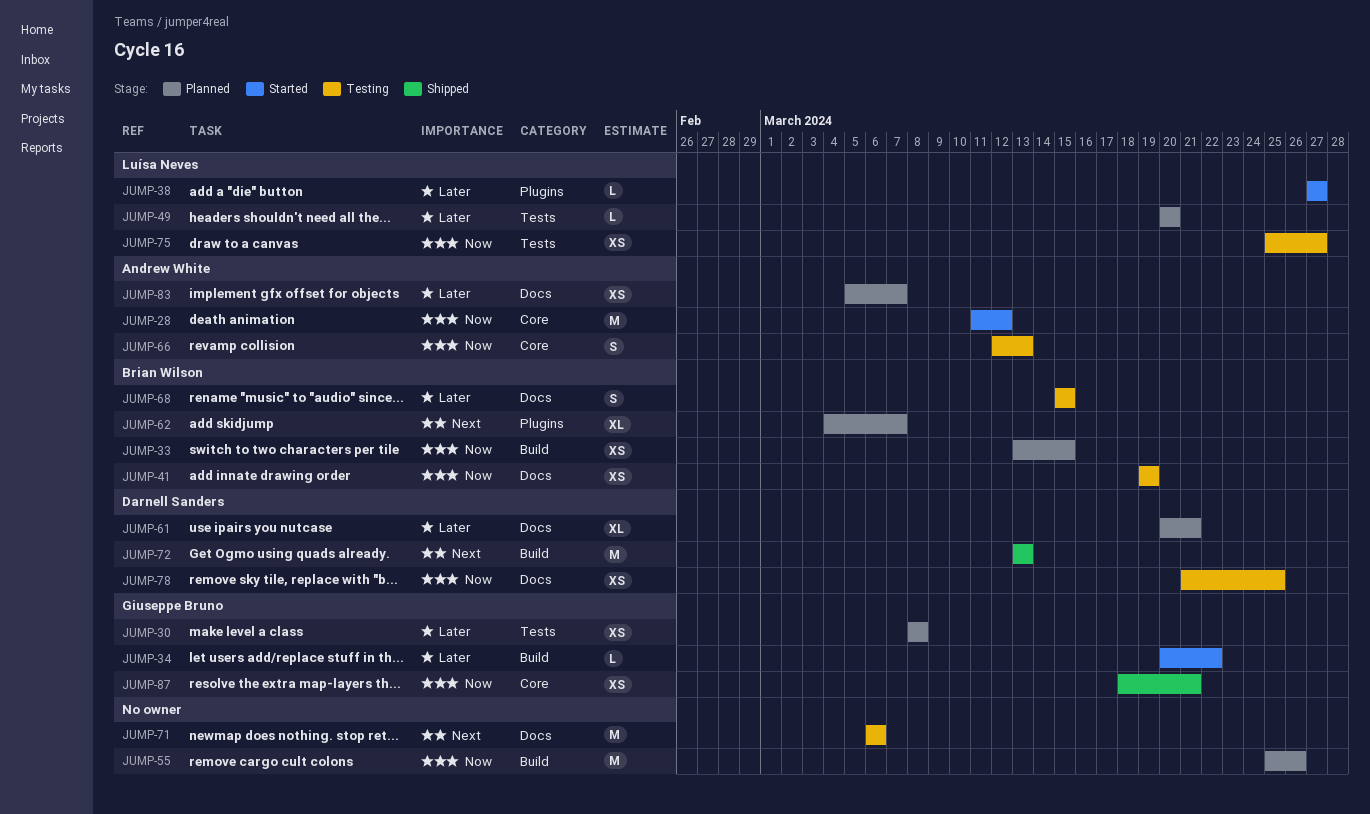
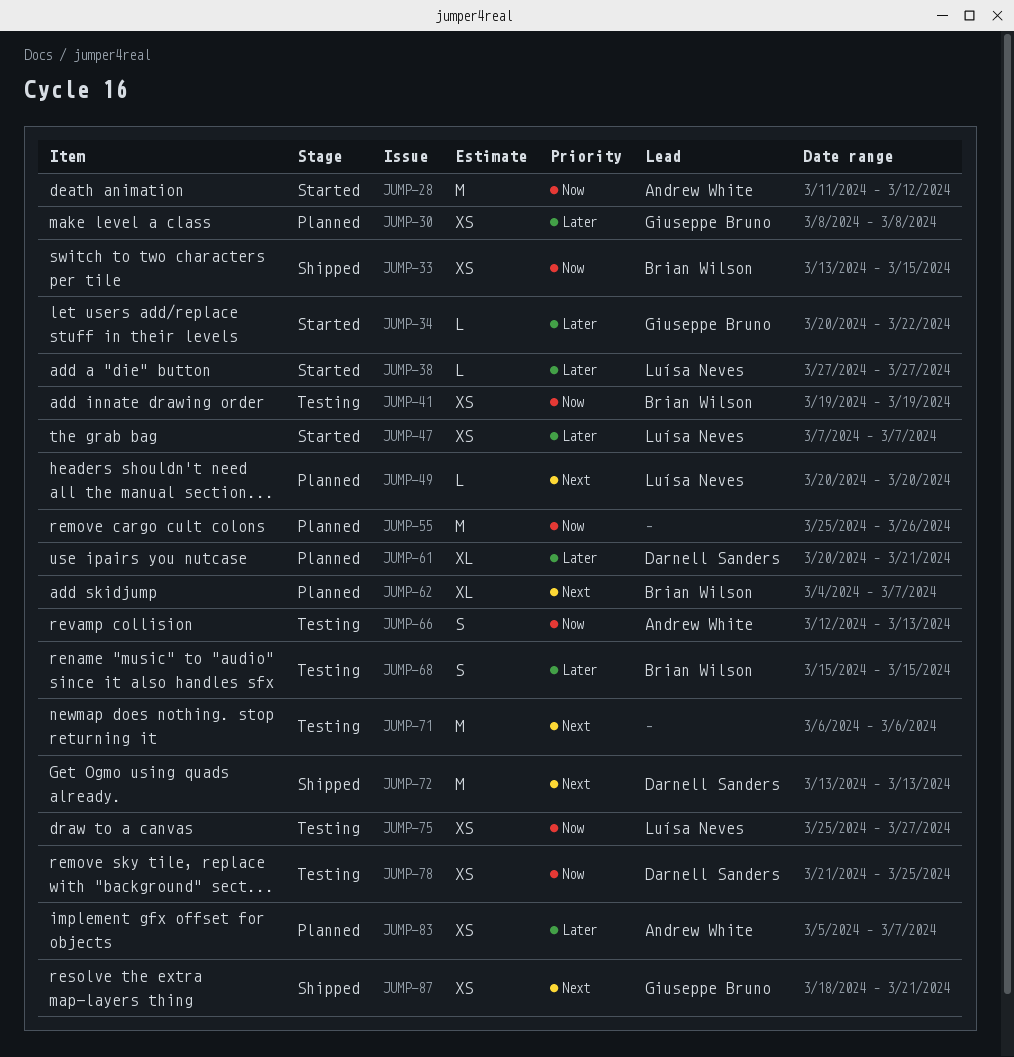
JUMP-33, status: Planned -> Shipped
JUMP-47: none -> present
JUMP-49, priority: Later -> Next
JUMP-87, priority: Now -> Next

